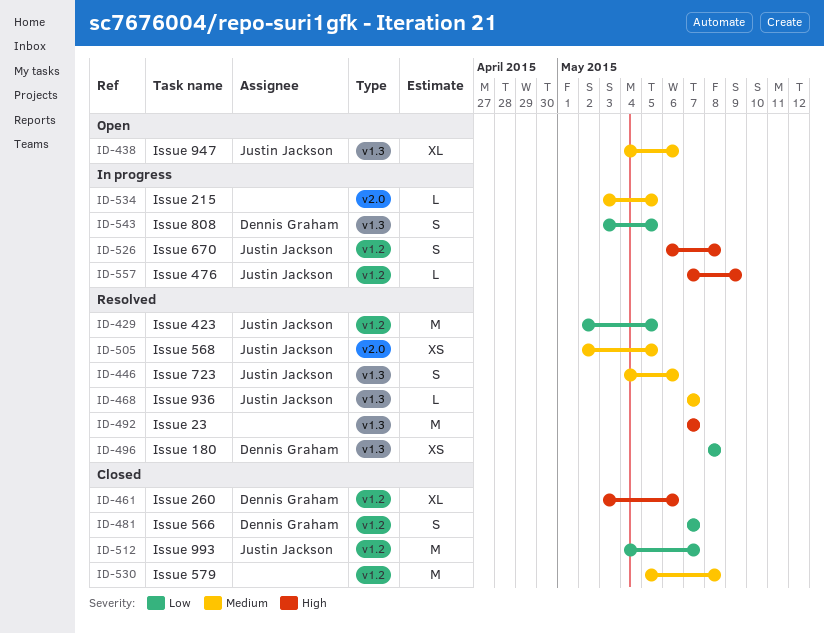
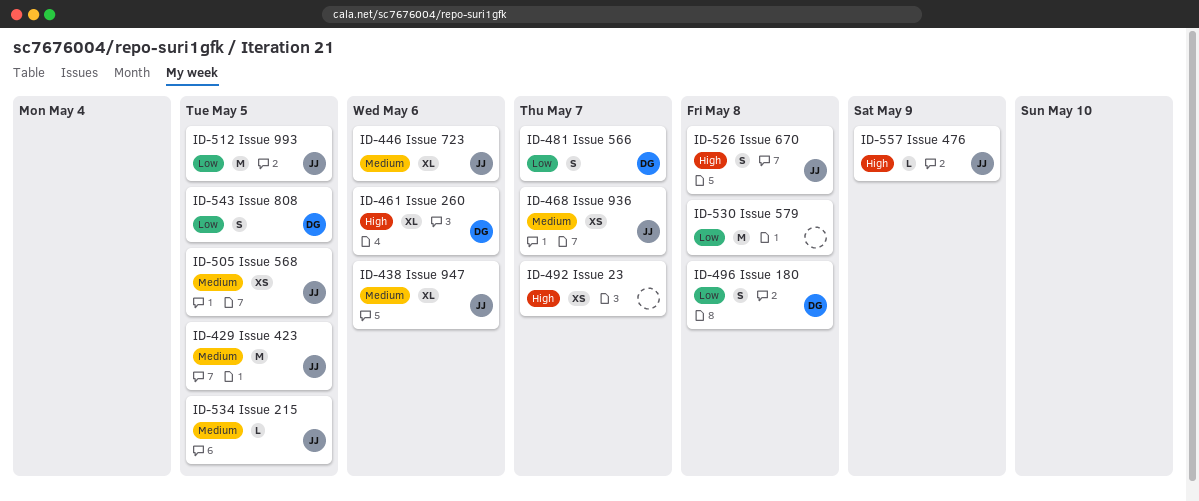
ID-429, priority: Low -> Medium
ID-446, estimate: S -> XL
ID-468, estimate: L -> XS
ID-492, estimate: M -> XS
ID-496, estimate: XS -> S
ID-512, due: May 7 -> May 5
ID-530, priority: Medium -> Low
ID-534, owner: none -> Justin Jackson

